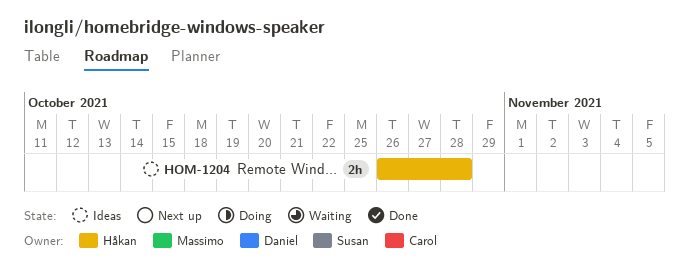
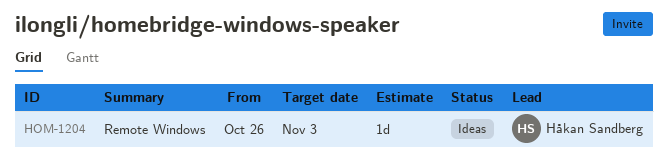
HOM-1204, estimate: 2h -> 1d
HOM-1204, due: Oct 28 -> Nov 3

